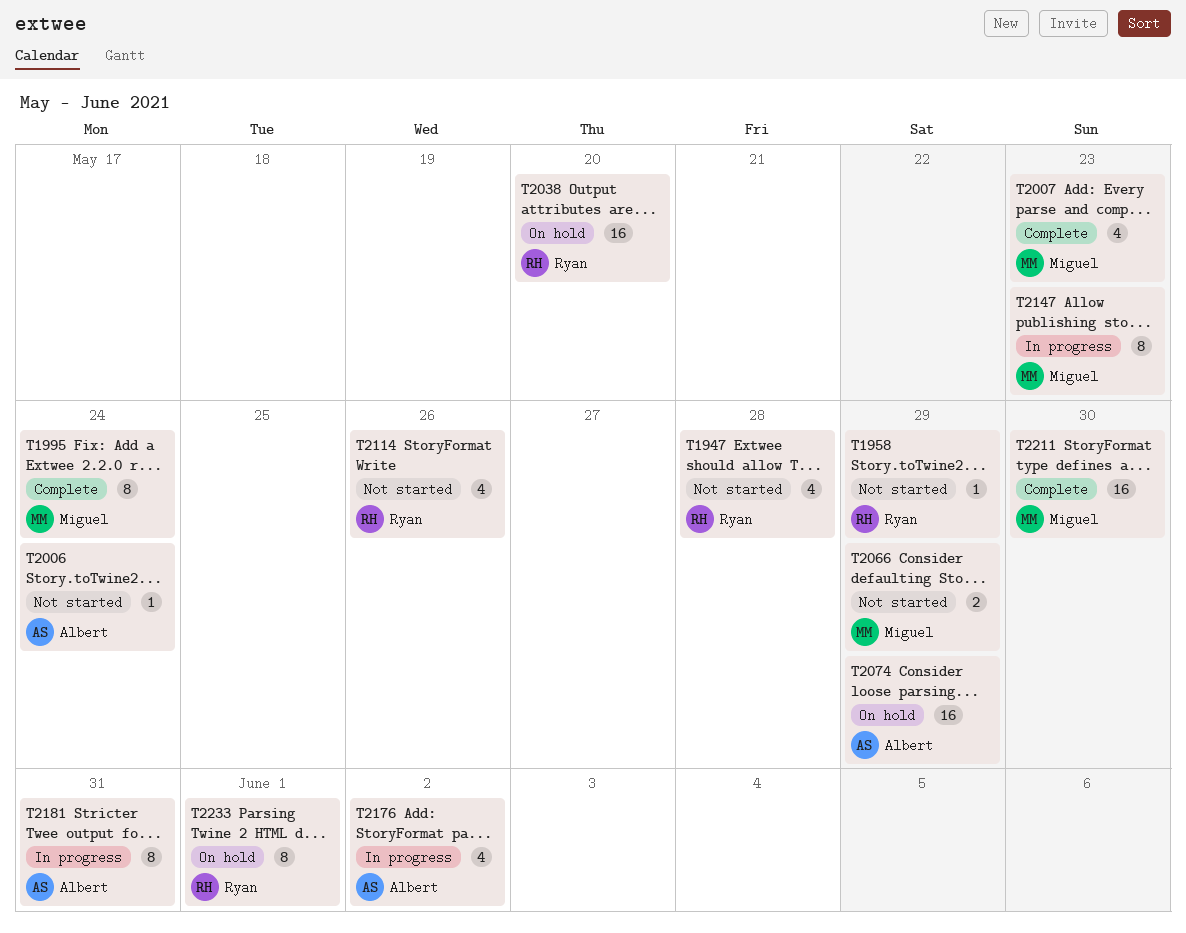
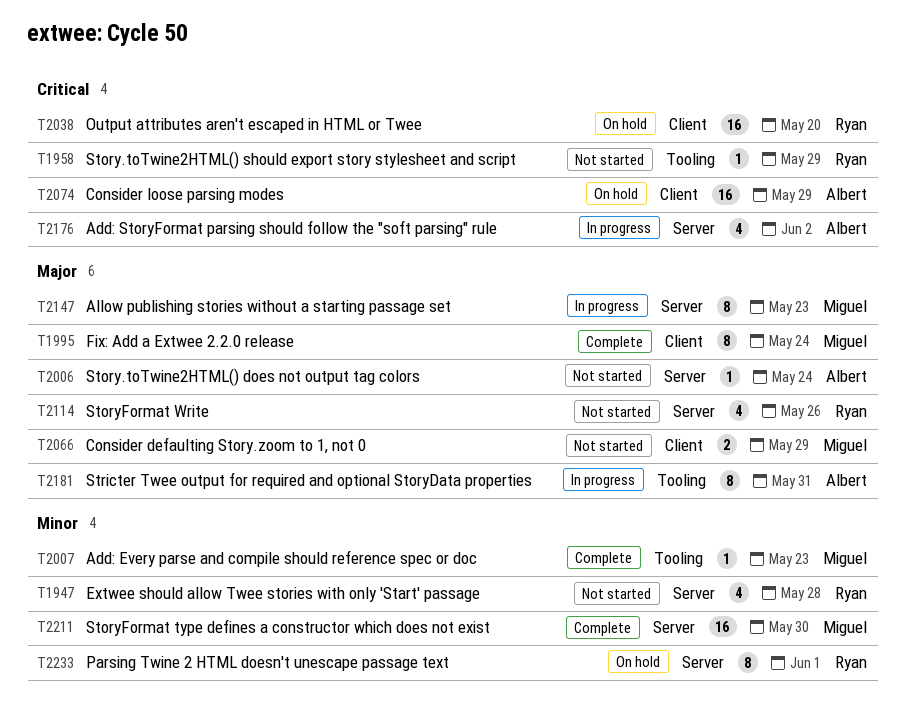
T2007, estimate: 4 -> 1

